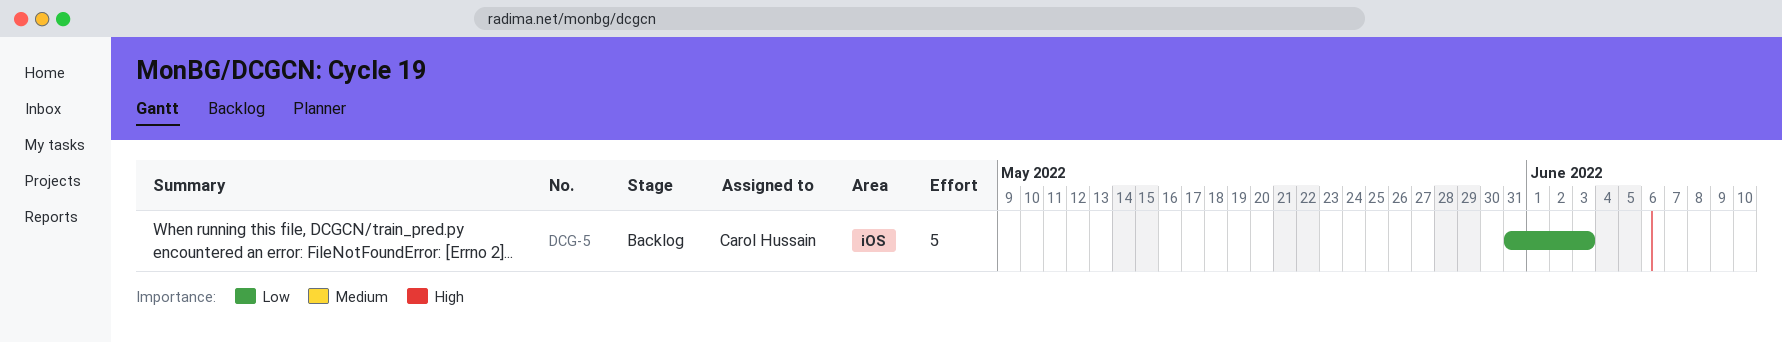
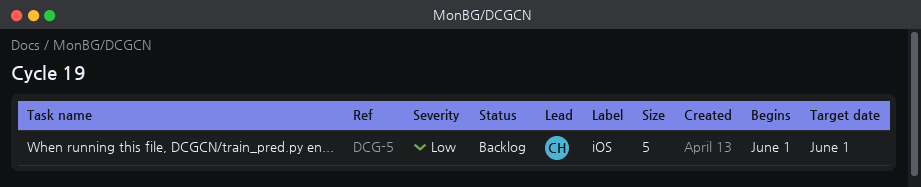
DCG-5, start: May 31 -> Jun 1
DCG-5, due: Jun 3 -> Jun 1

